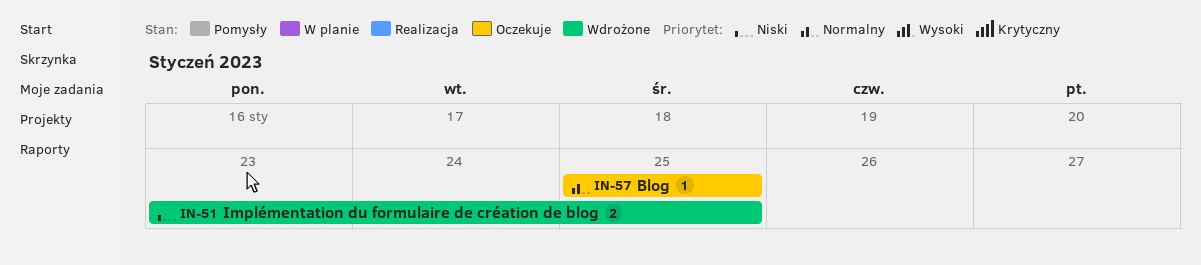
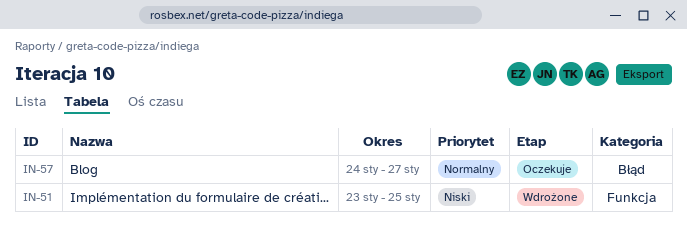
IN-57, start: Jan 25 -> Jan 24
IN-57, due: Jan 25 -> Jan 27

